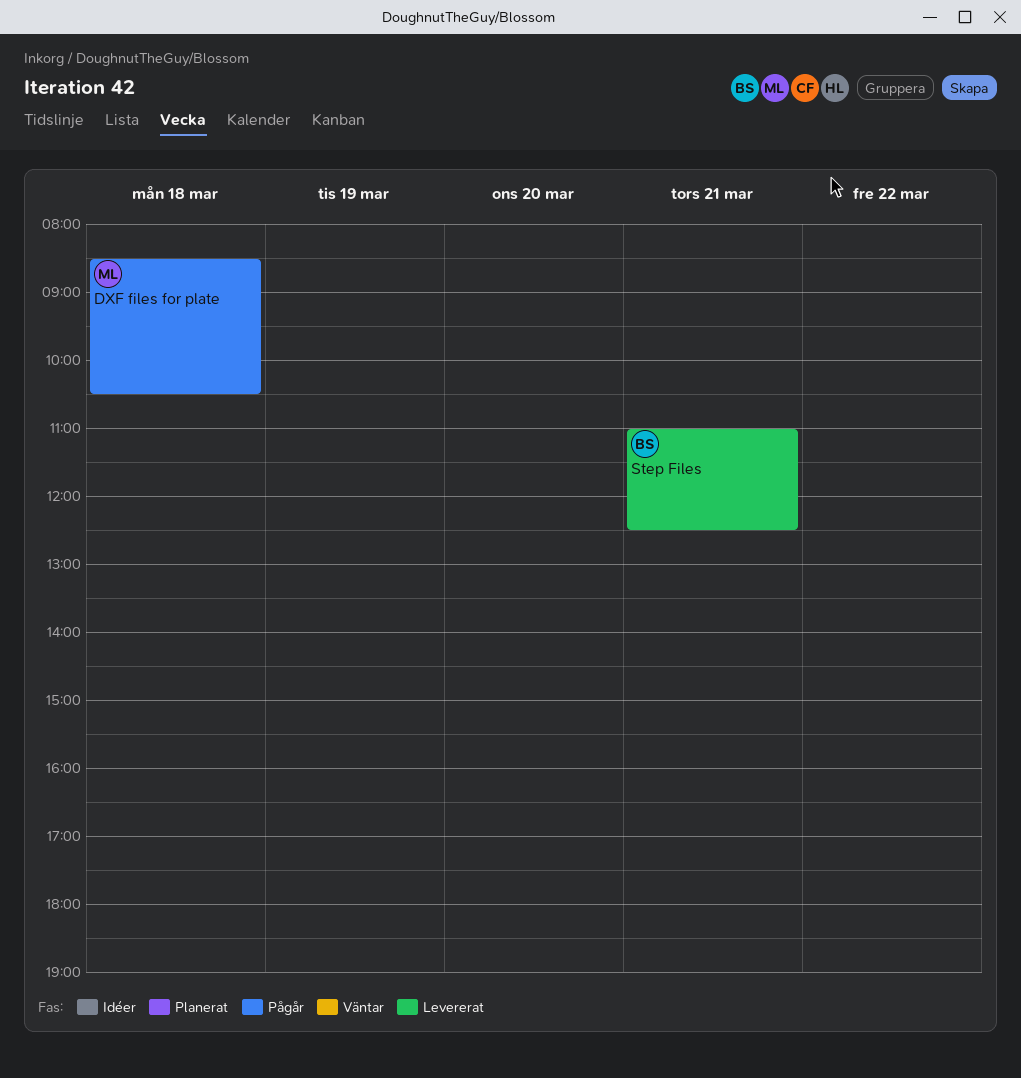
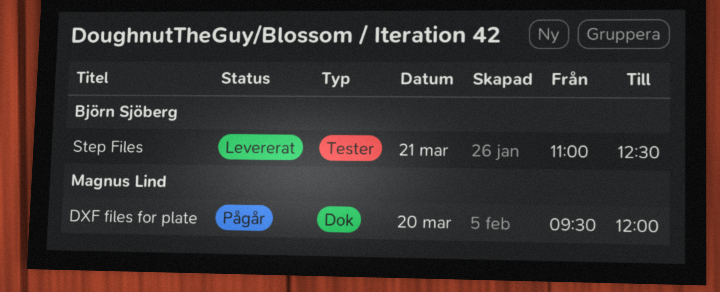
DXF files for plate, day: Mar 18 -> Mar 20
DXF files for plate, begins: 08:30 -> 09:30
DXF files for plate, ends: 10:30 -> 12:00

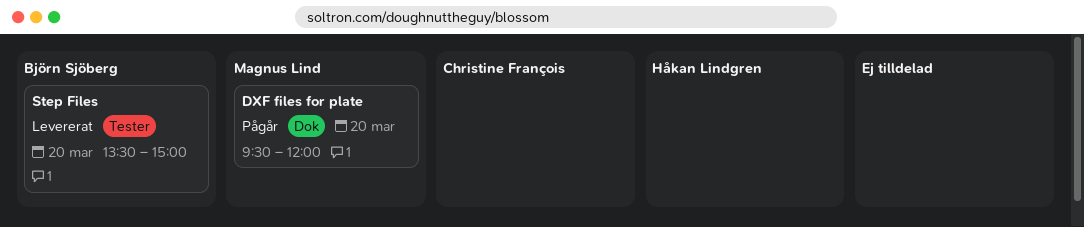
Step Files, day: Mar 21 -> Mar 20
Step Files, begins: 11:00 -> 13:30
Step Files, ends: 12:30 -> 15:00

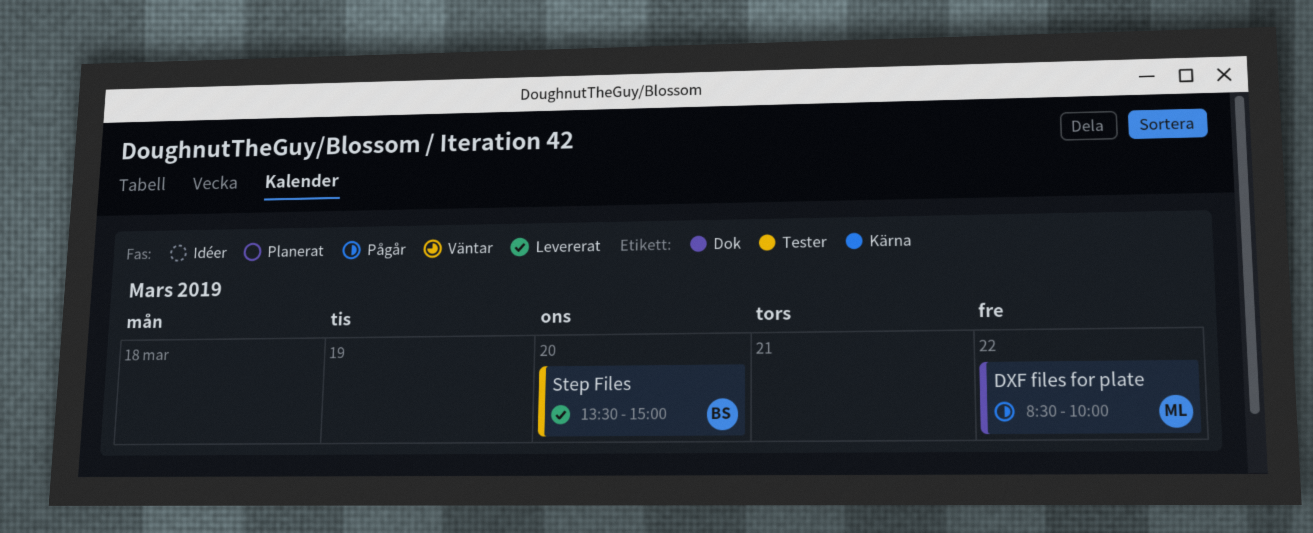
DXF files for plate, day: Mar 20 -> Mar 22
DXF files for plate, begins: 09:30 -> 08:30
DXF files for plate, ends: 12:00 -> 10:00

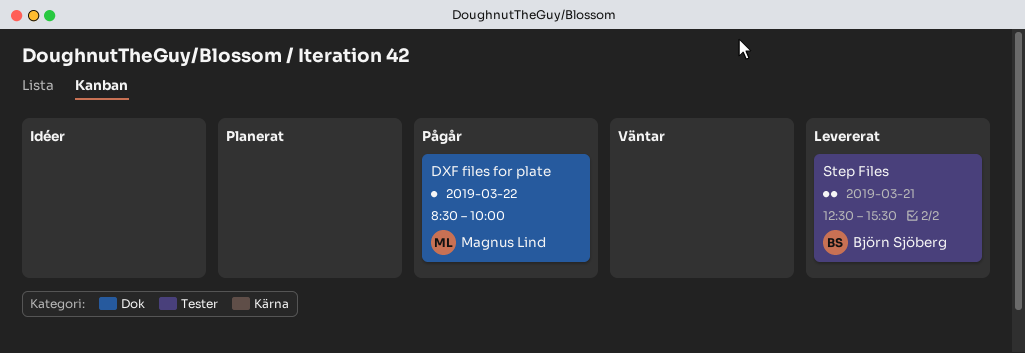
Step Files, day: Mar 20 -> Mar 21
Step Files, begins: 13:30 -> 12:30
Step Files, ends: 15:00 -> 15:30

